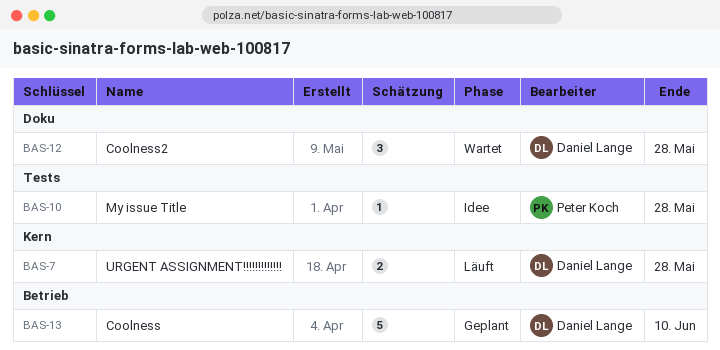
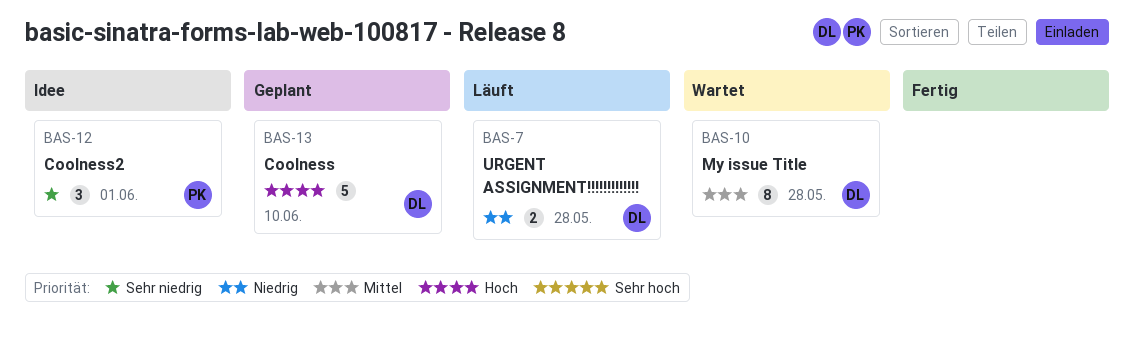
BAS-10, status: Idee -> Wartet
BAS-10, owner: Peter Koch -> Daniel Lange
BAS-10, estimate: 1 -> 8
BAS-12, status: Wartet -> Idee
BAS-12, owner: Daniel Lange -> Peter Koch
BAS-12, due: May 28 -> Jun 1

